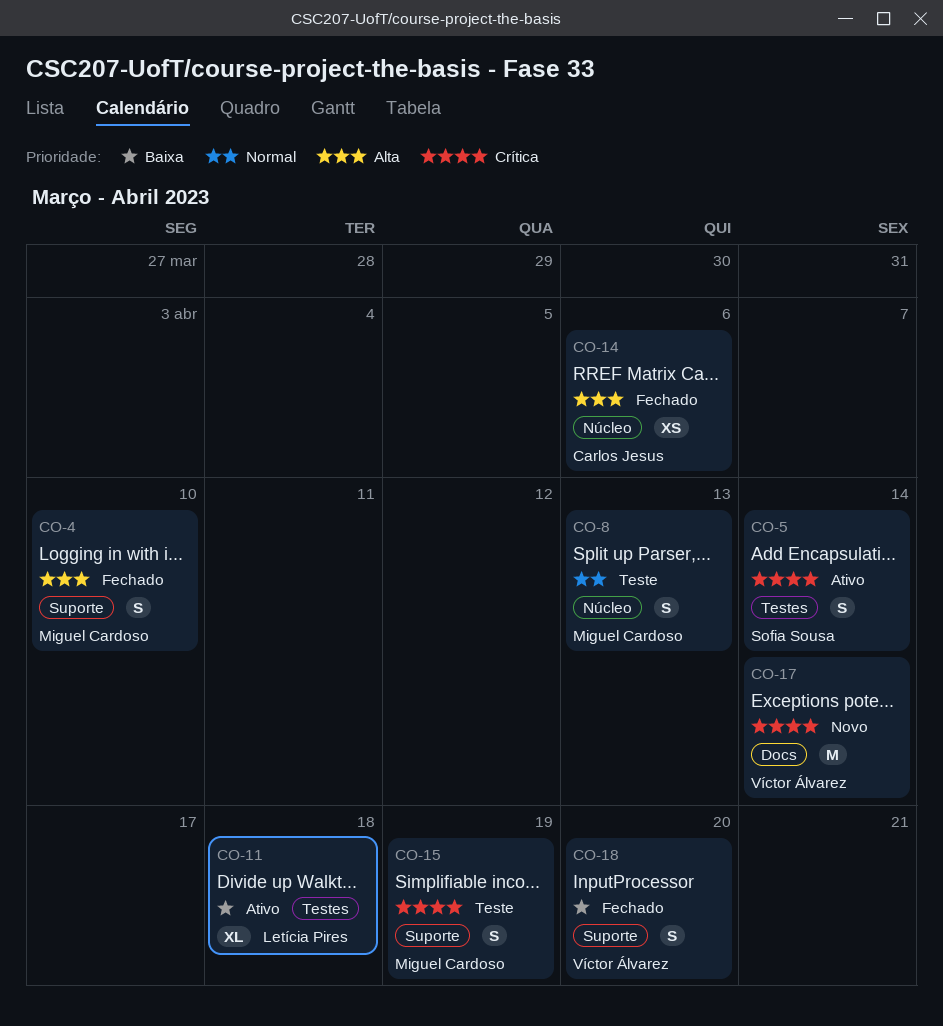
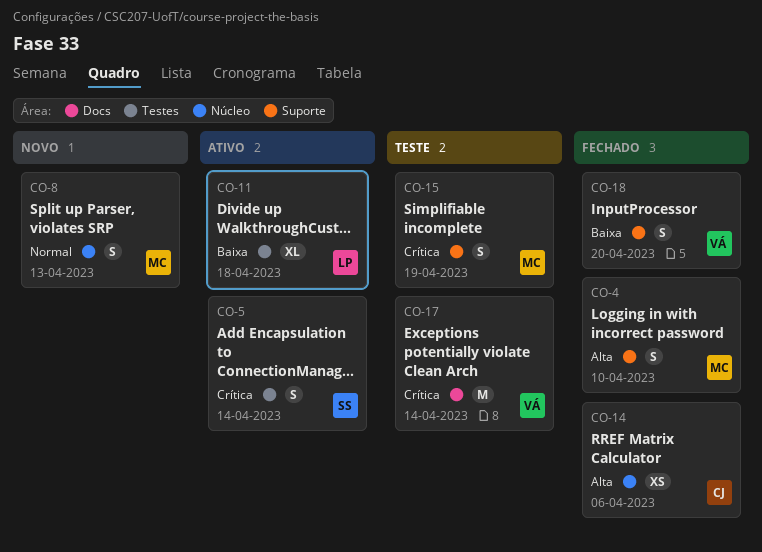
CO-8, status: Teste -> Novo
CO-17, status: Novo -> Teste

